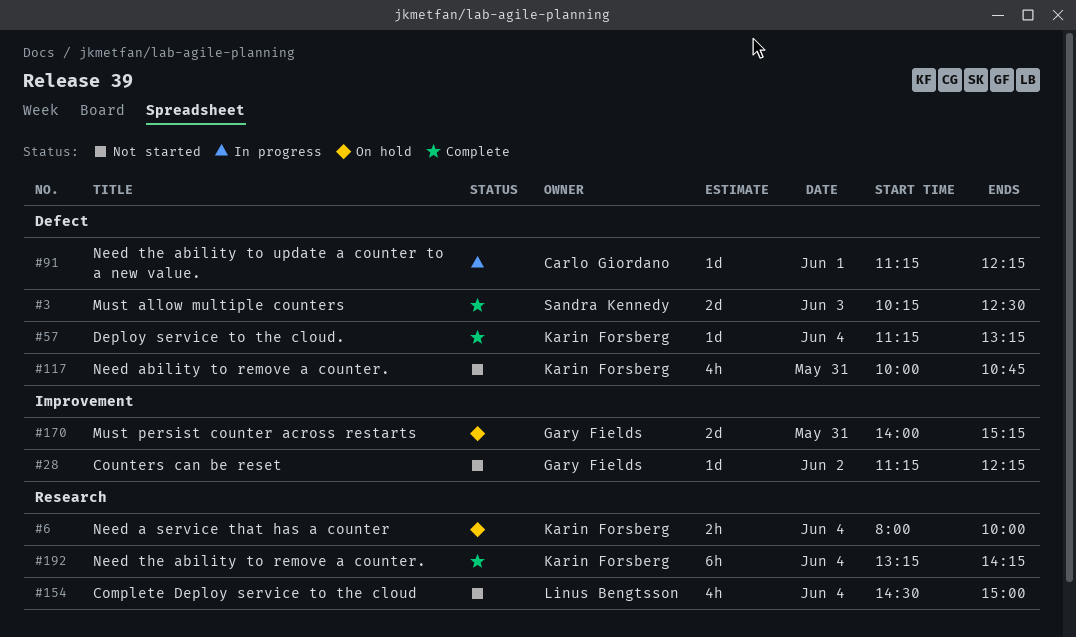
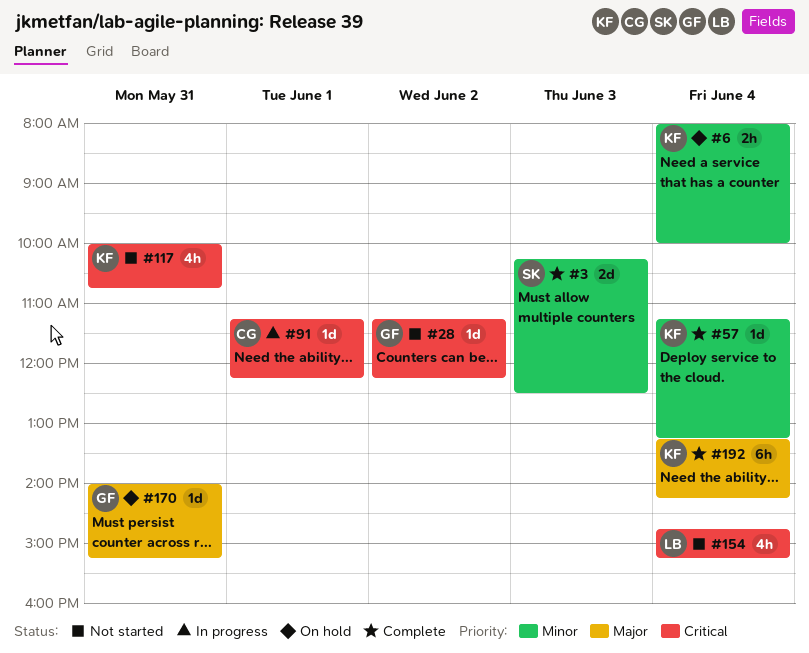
#154, begins: 14:30 -> 14:45
#154, ends: 15:00 -> 15:15
#170, estimate: 2d -> 1d

